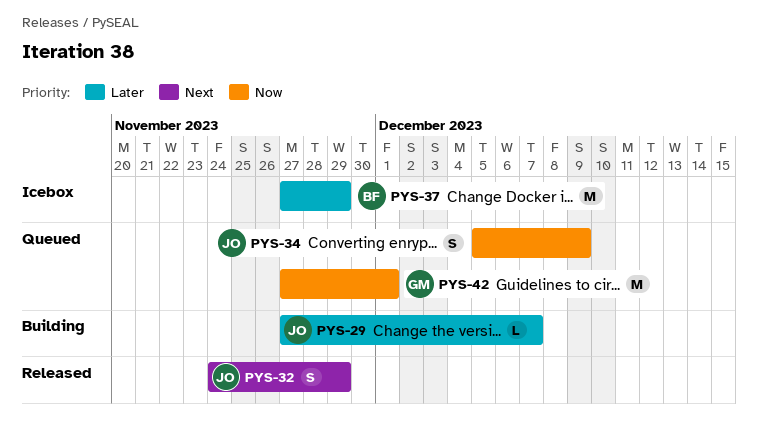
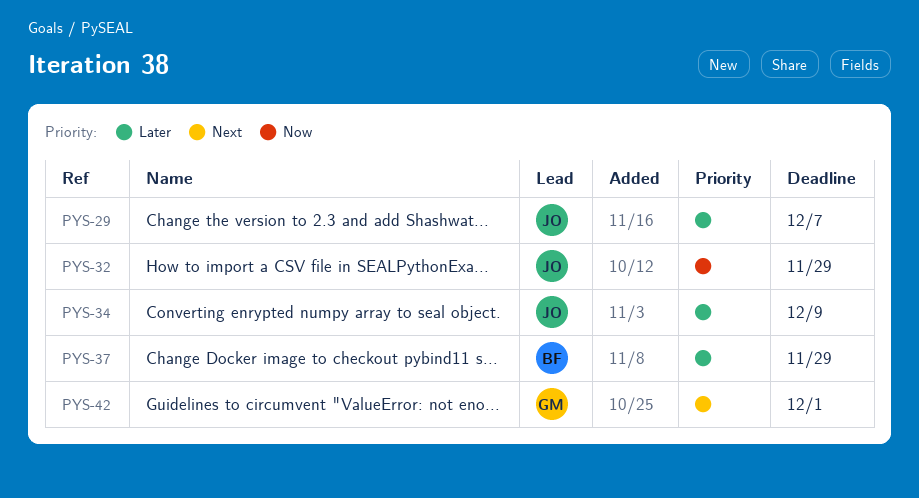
PYS-32, priority: Next -> Now
PYS-34, priority: Now -> Later
PYS-42, priority: Now -> Next

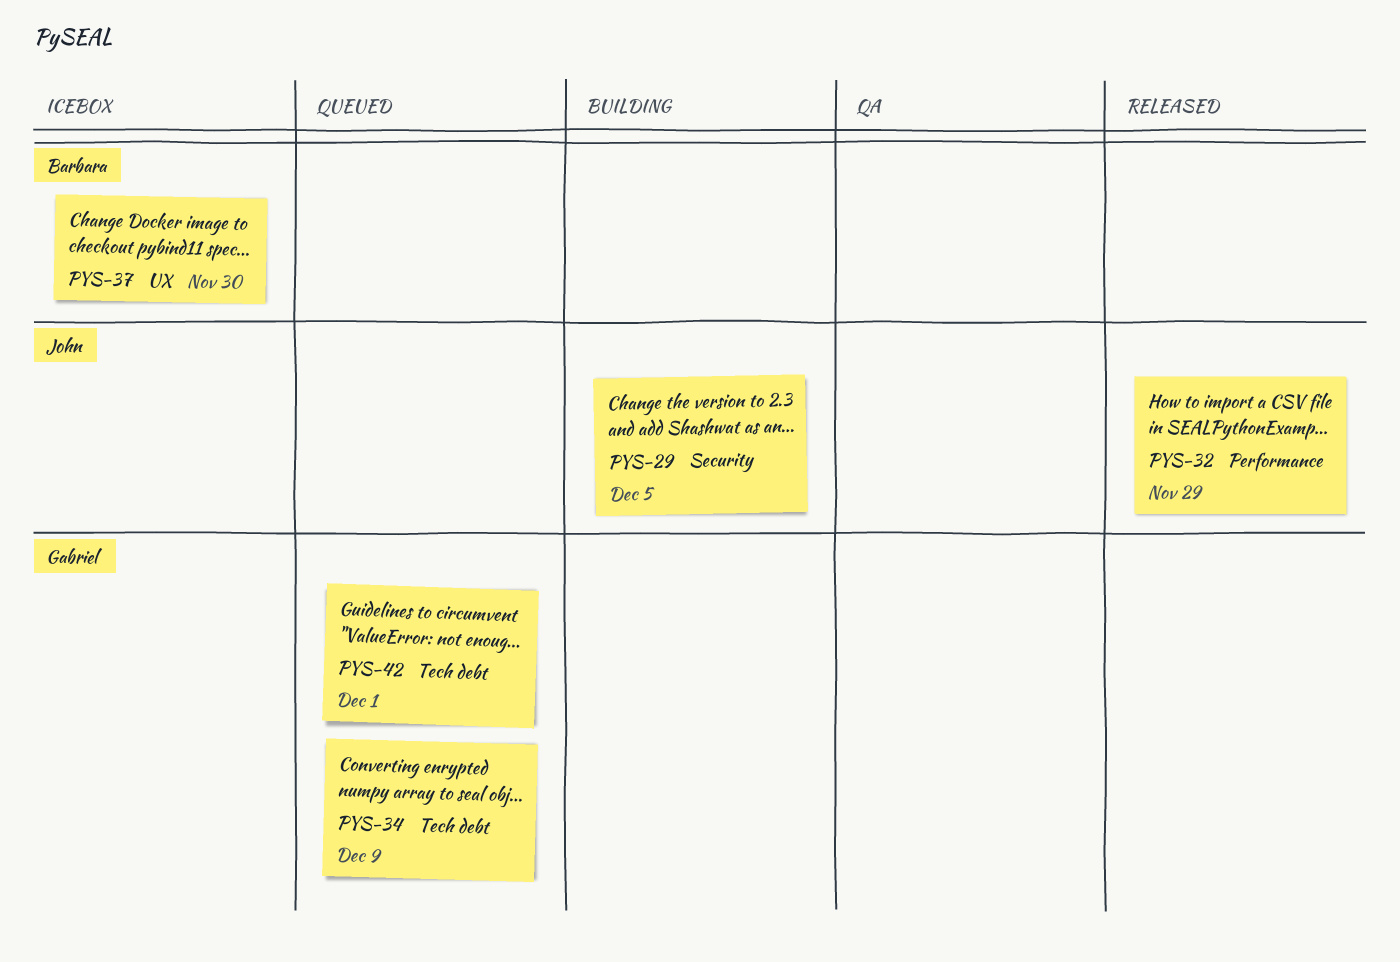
PYS-29, due: Dec 7 -> Dec 5
PYS-34, owner: John -> Gabriel
PYS-37, due: Nov 29 -> Nov 30

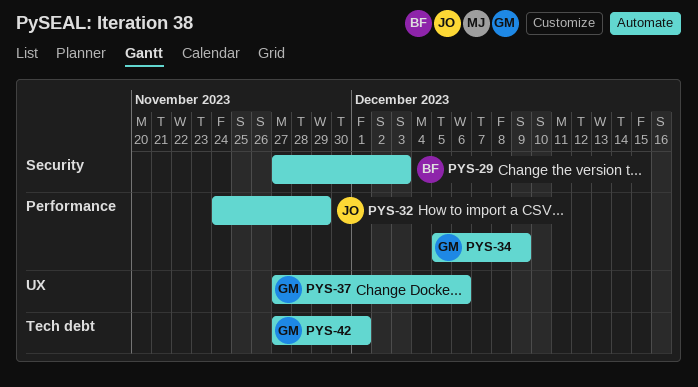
PYS-29, owner: John -> Barbara
PYS-29, due: Dec 5 -> Dec 3
PYS-34, label: Tech debt -> Performance
PYS-37, owner: Barbara -> Gabriel
PYS-37, due: Nov 30 -> Dec 6

